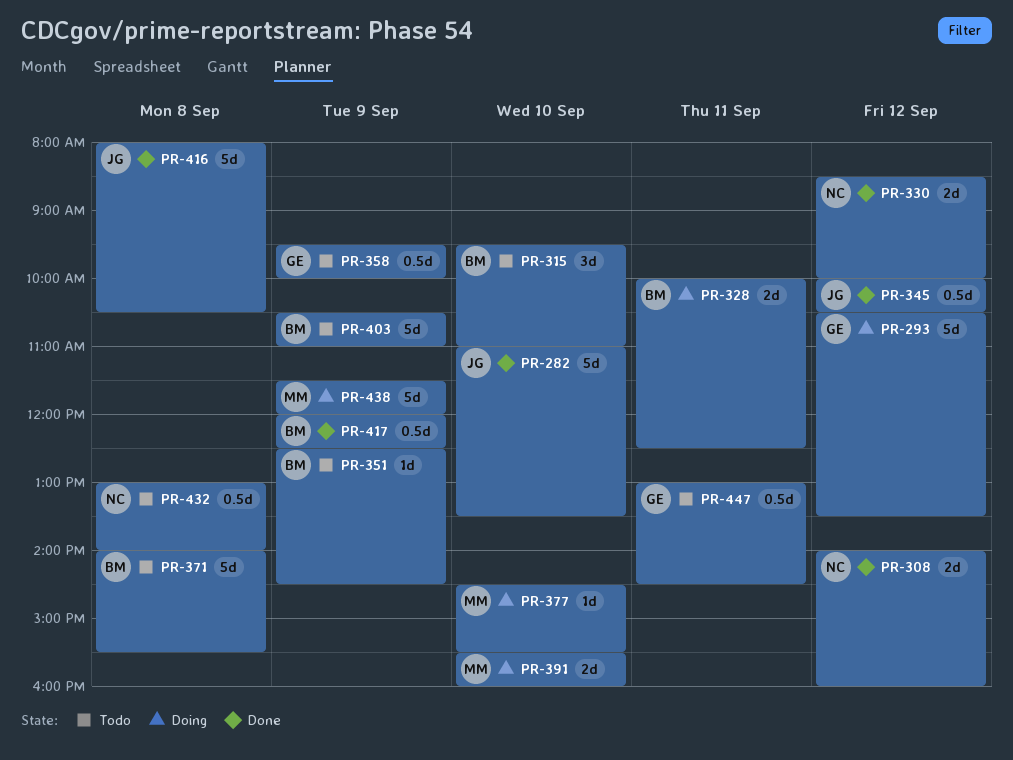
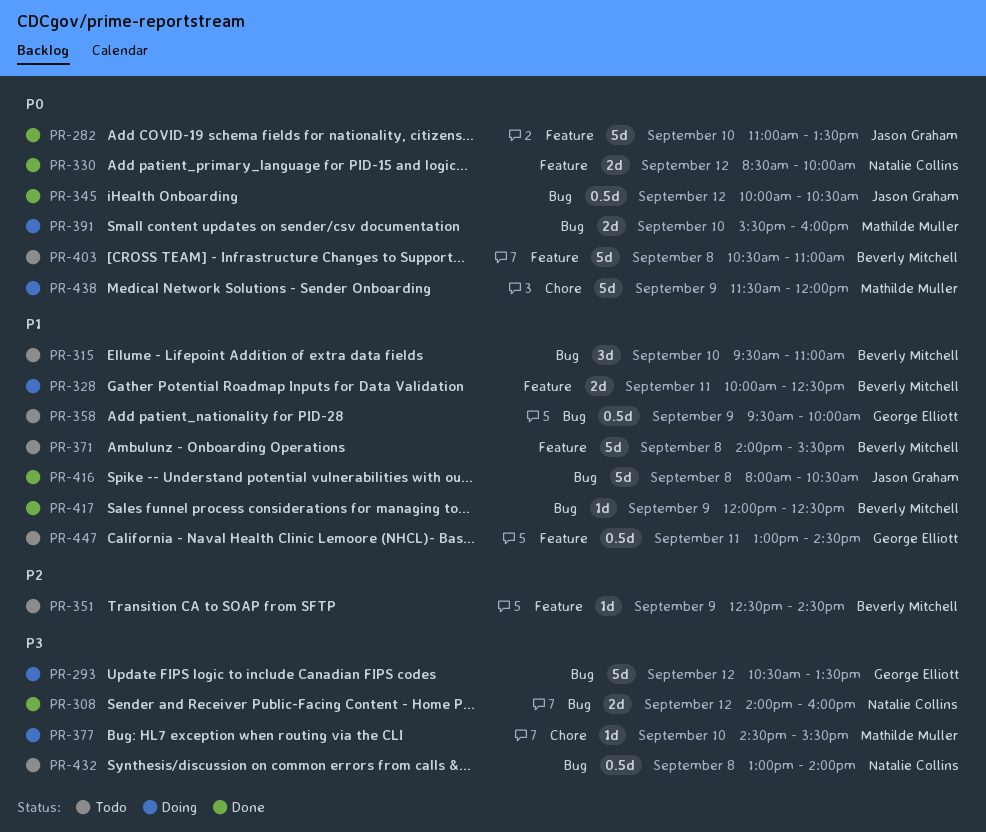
PR-403, day: Sep 9 -> Sep 8
PR-417, estimate: 0.5d -> 1d

